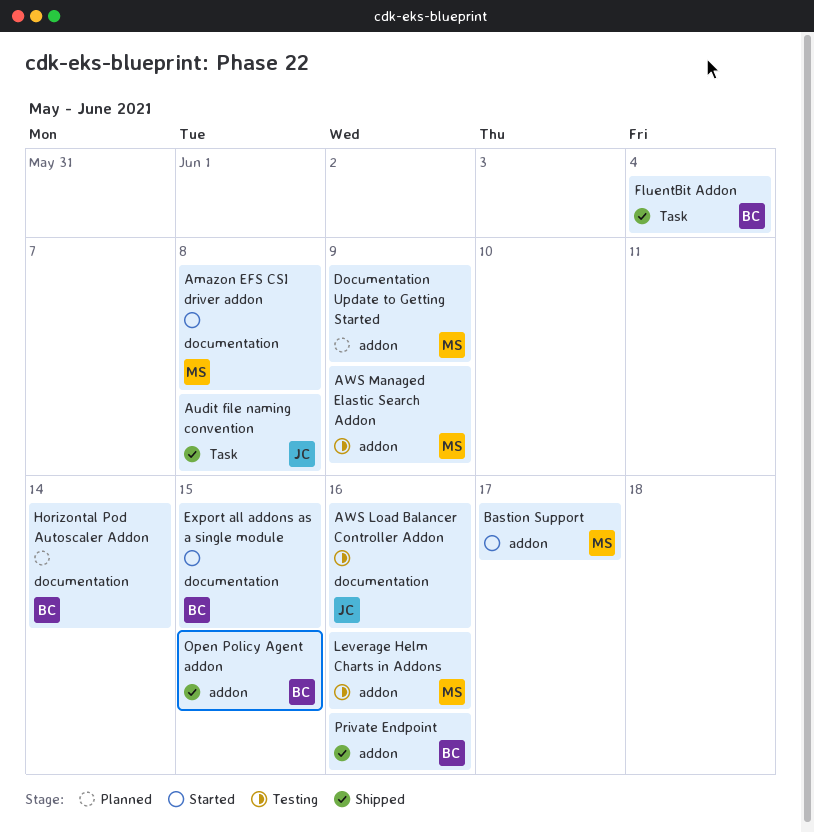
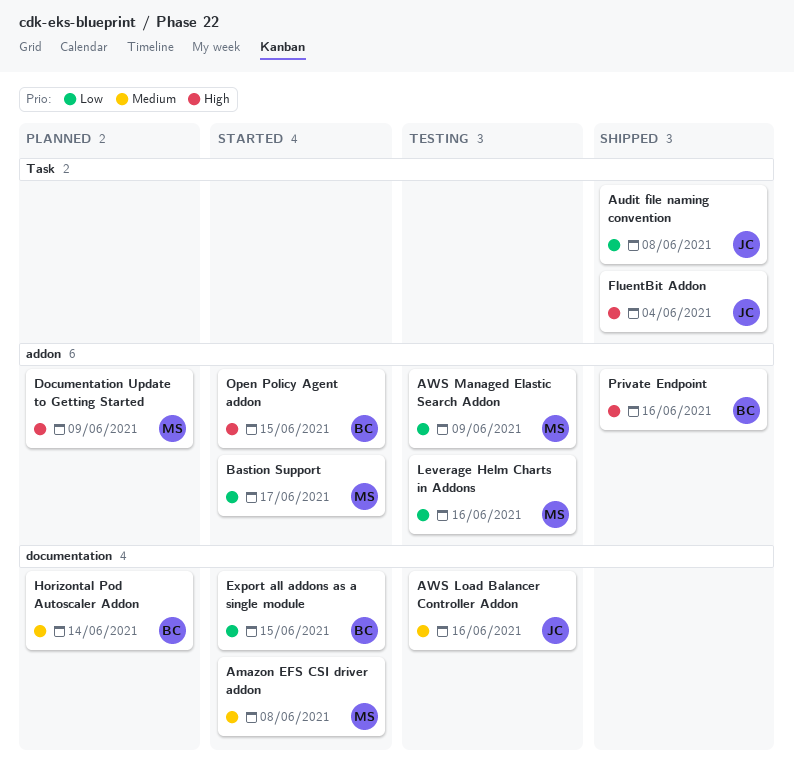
FluentBit Addon, owner: BC -> JC
Open Policy Agent addon, status: Shipped -> Started

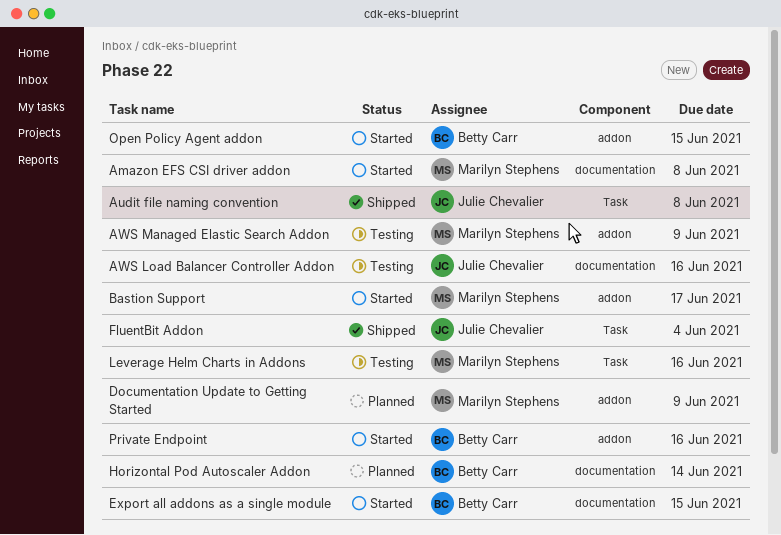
Leverage Helm Charts in Addons, label: addon -> Task
Private Endpoint, status: Shipped -> Started

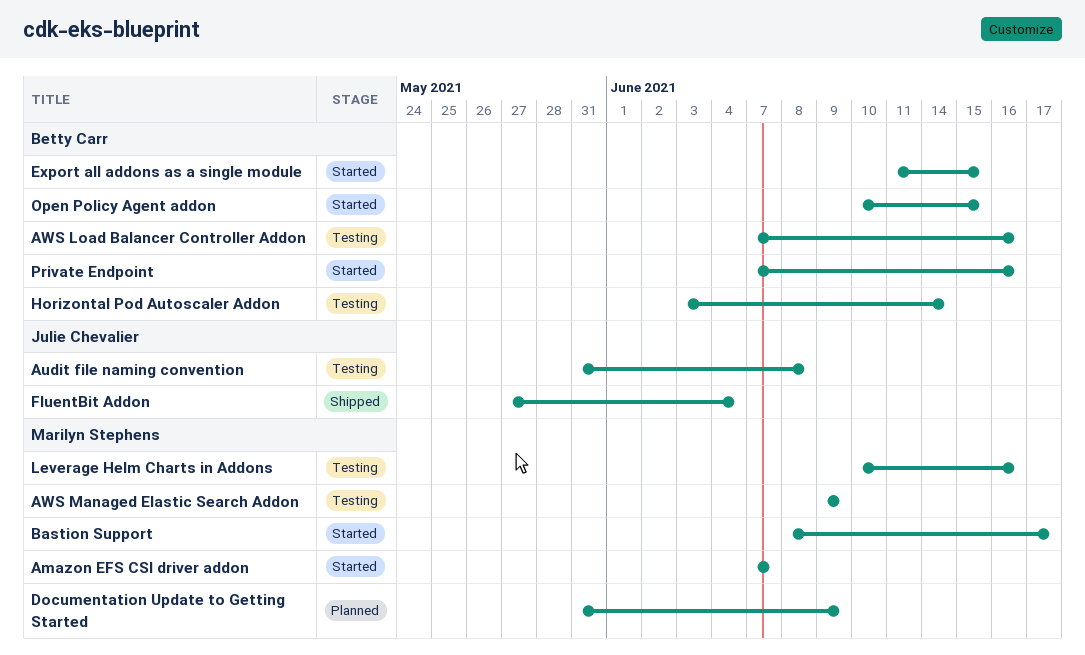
Amazon EFS CSI driver addon, due: Jun 8 -> Jun 7
Audit file naming convention, status: Shipped -> Testing
AWS Load Balancer Controller Addon, owner: Julie Chevalier -> Betty Carr
Horizontal Pod Autoscaler Addon, status: Planned -> Testing

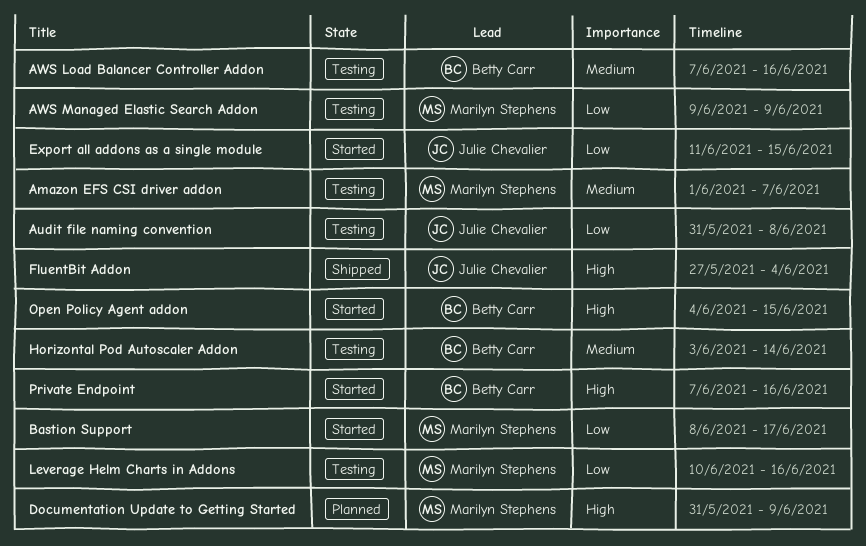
Amazon EFS CSI driver addon, status: Started -> Testing
Amazon EFS CSI driver addon, start: Jun 7 -> Jun 1
Export all addons as a single module, owner: Betty Carr -> Julie Chevalier
Open Policy Agent addon, start: Jun 10 -> Jun 4

